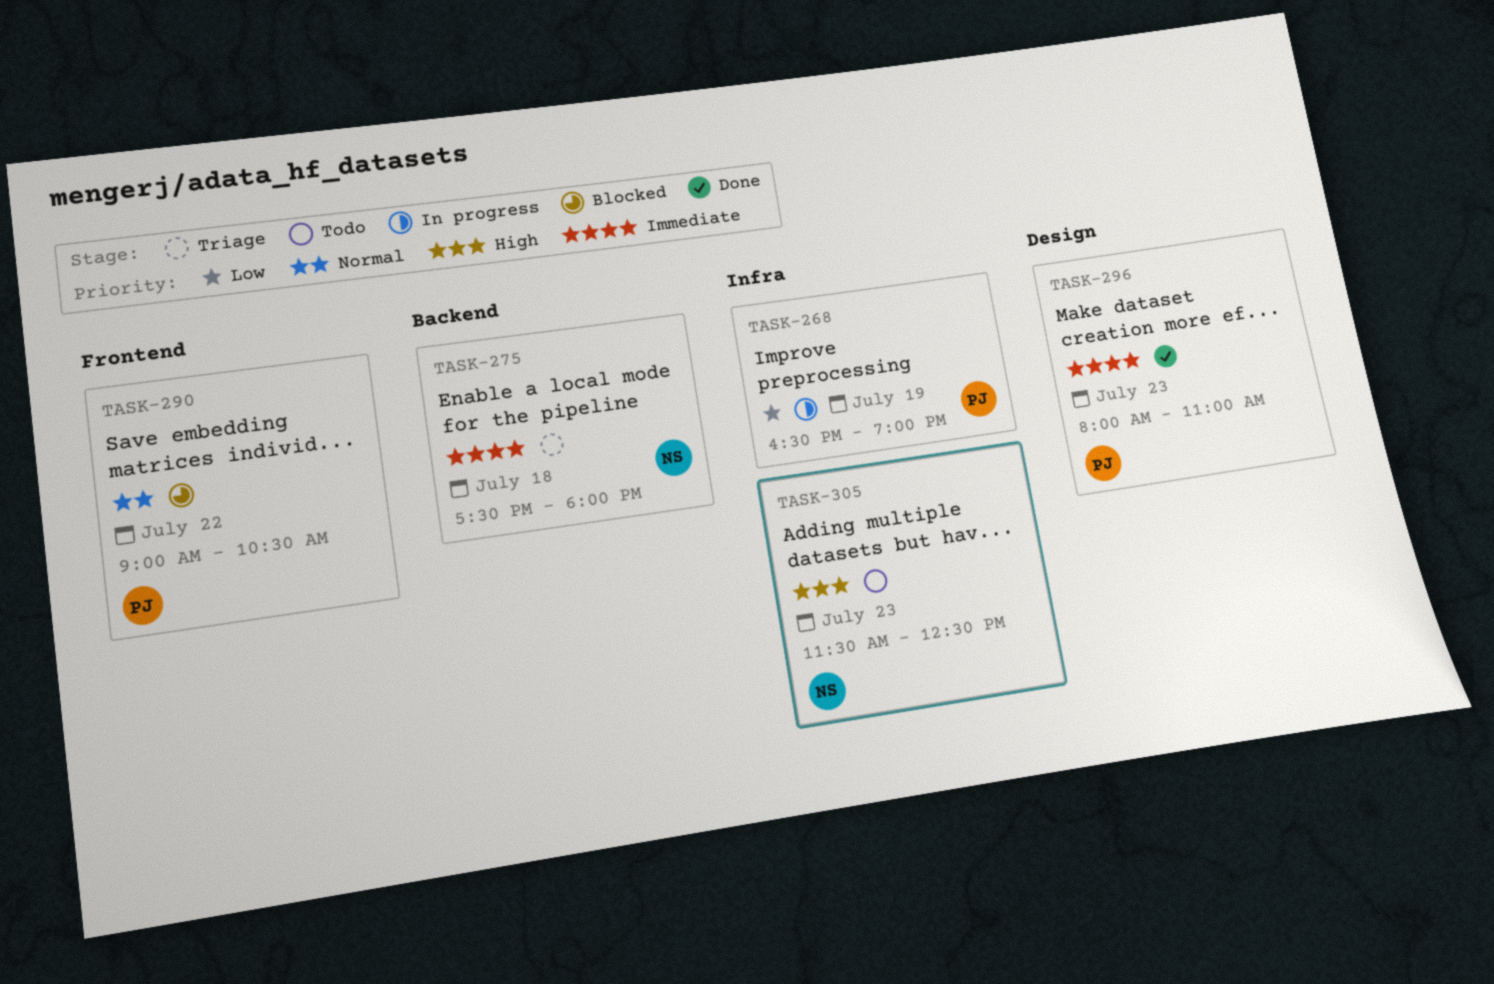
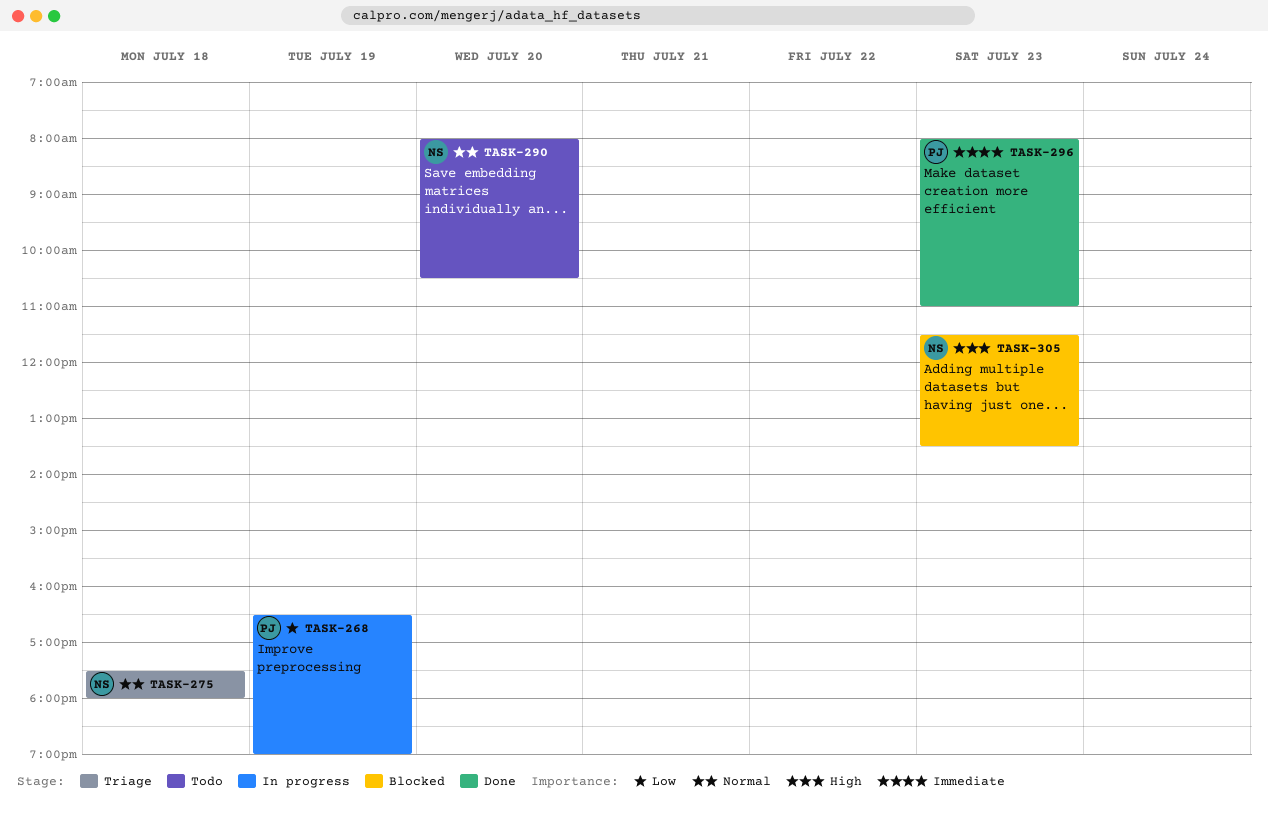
TASK-275, priority: Immediate -> Normal
TASK-290, status: Blocked -> Todo
TASK-290, owner: PJ -> NS
TASK-290, day: Jul 22 -> Jul 20
TASK-290, begins: 09:00 -> 08:00
TASK-305, status: Todo -> Blocked
TASK-305, ends: 12:30 -> 13:30

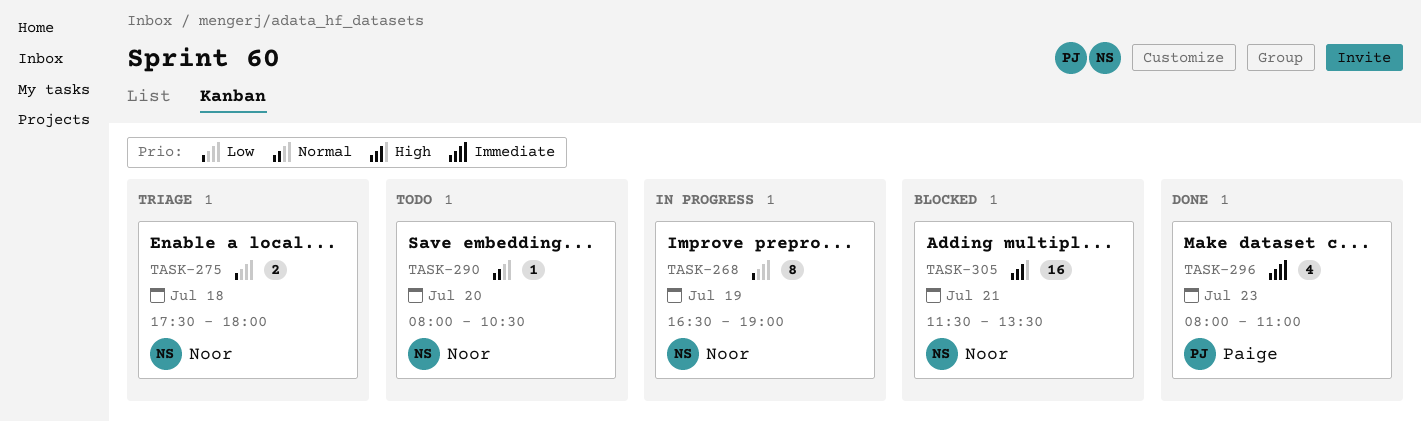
TASK-268, owner: Paige -> Noor
TASK-275, priority: Normal -> Low
TASK-305, day: Jul 23 -> Jul 21

